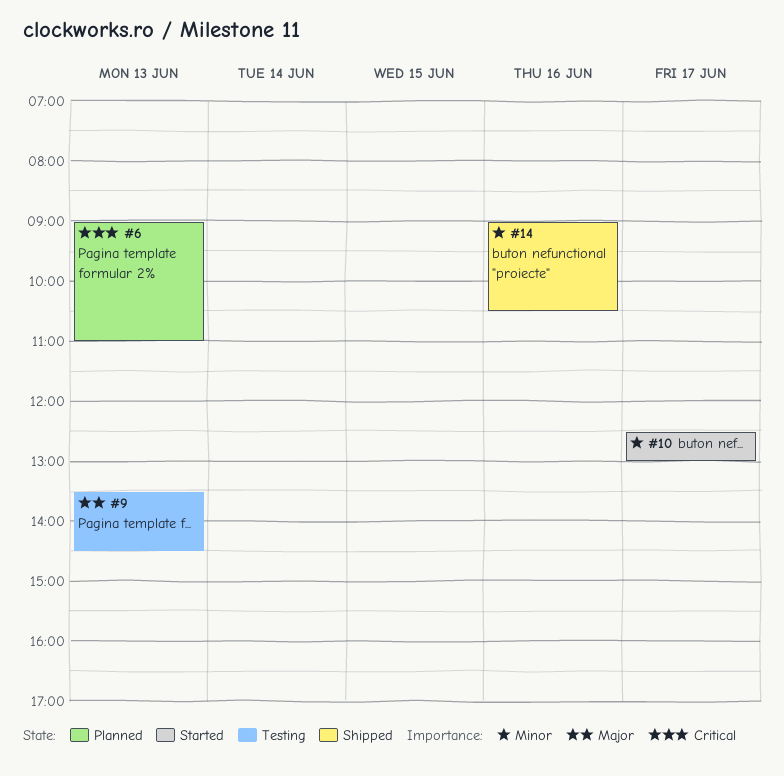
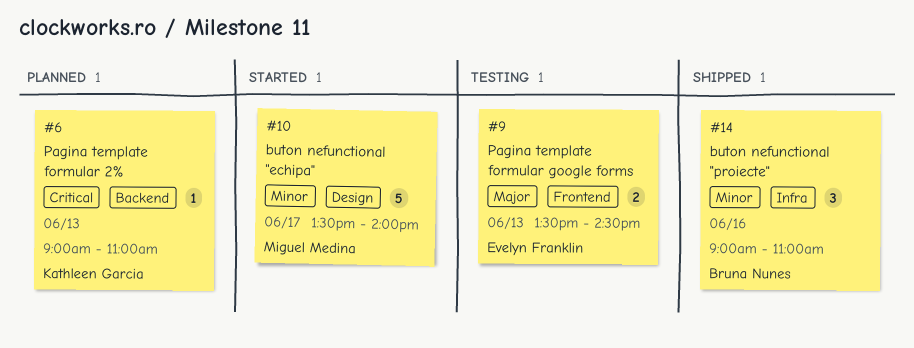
#10, begins: 12:30 -> 13:30
#10, ends: 13:00 -> 14:00
#14, ends: 10:30 -> 11:00

